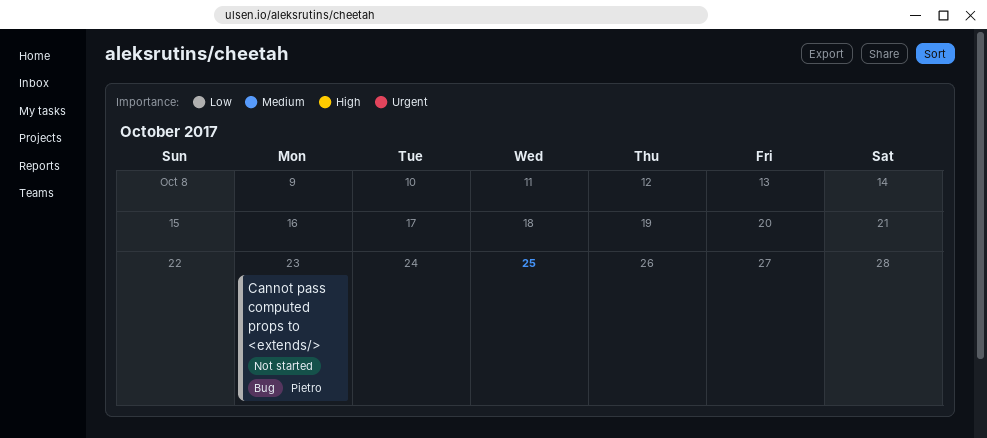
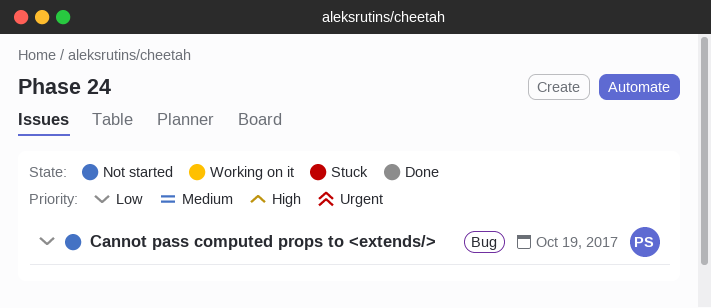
Cannot pass computed props to <extends/>, due: Oct 23 -> Oct 19

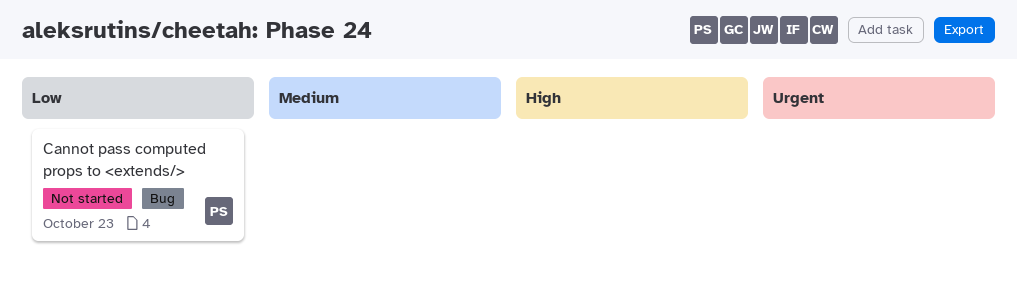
Cannot pass computed props to <extends/>, due: Oct 19 -> Oct 23

